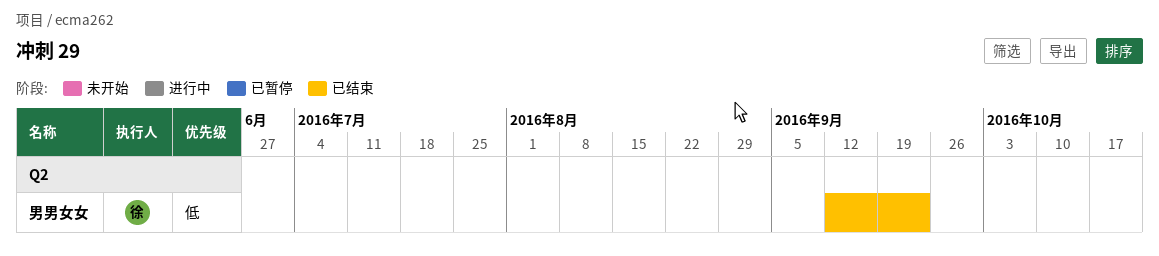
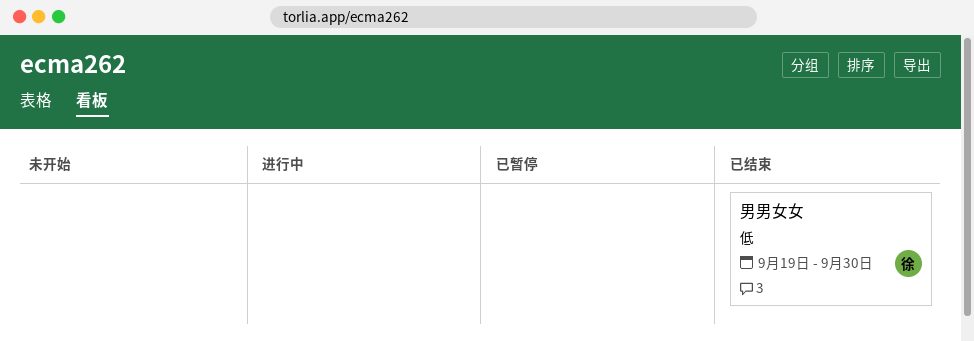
男男女女, start: Sep 12 -> Sep 19
男男女女, due: Sep 23 -> Sep 30

